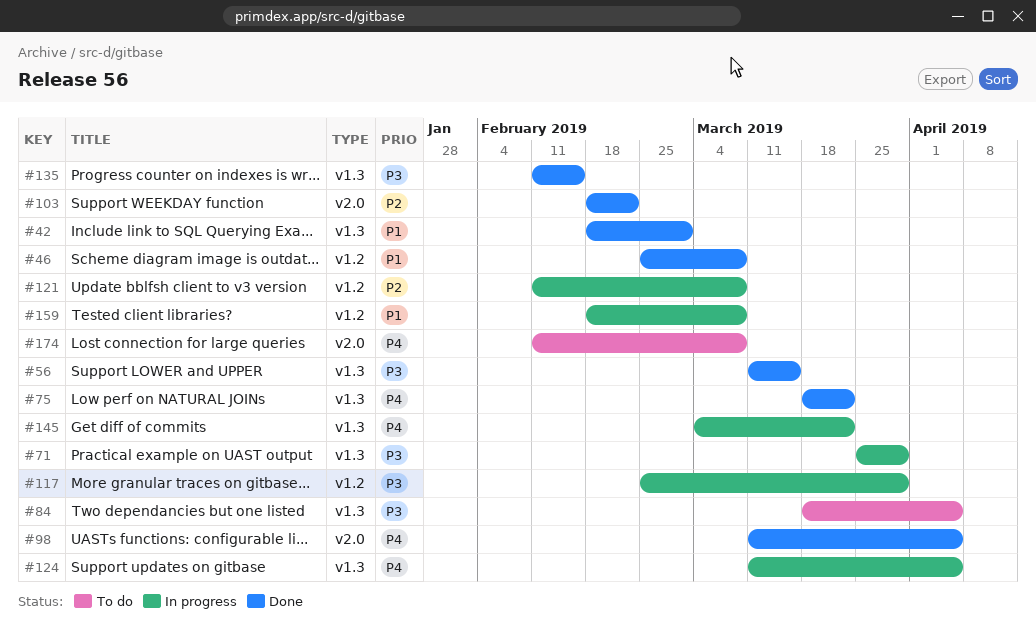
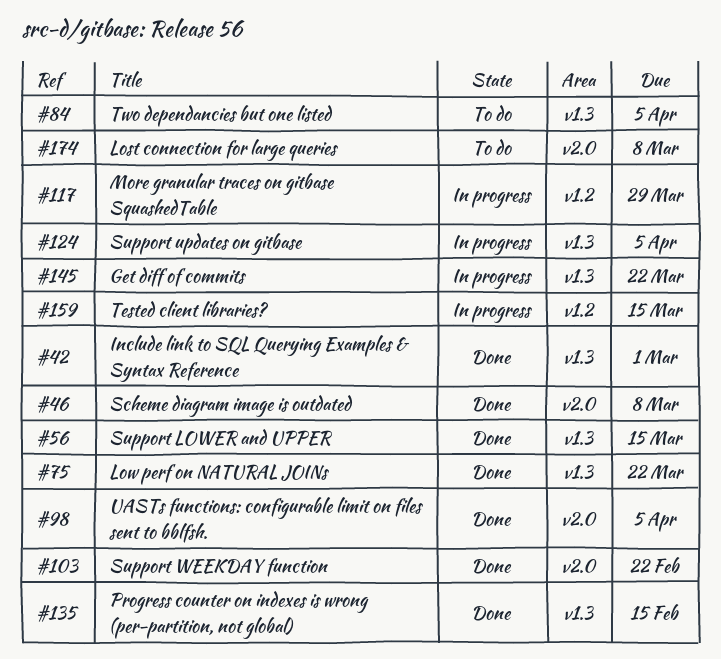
#46, label: v1.2 -> v2.0
#71: present -> none
#121: present -> none
#159, due: Mar 8 -> Mar 15

